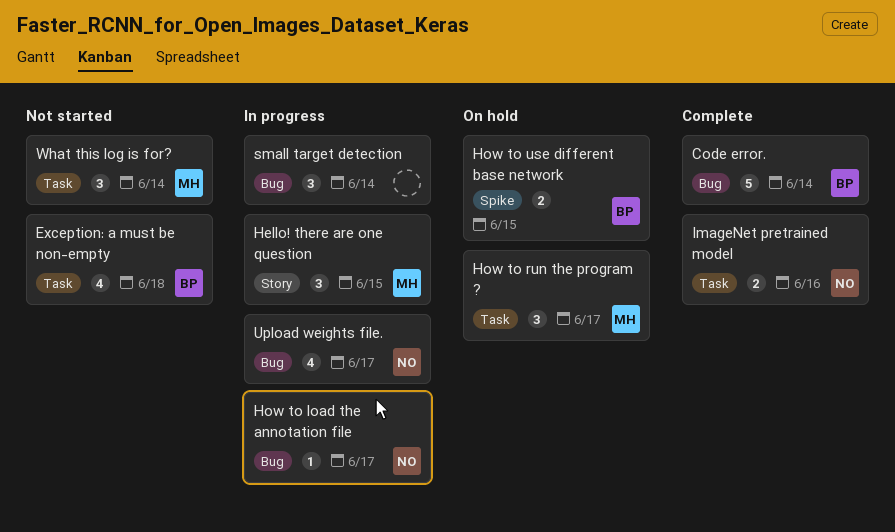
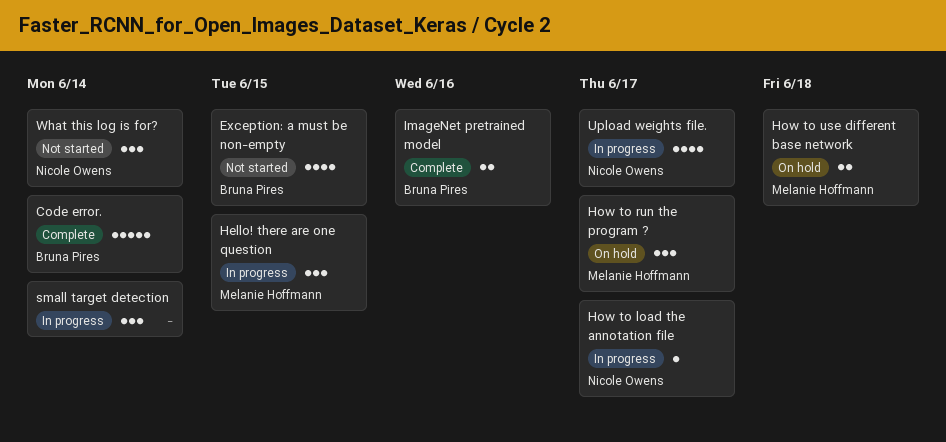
Exception: a must be non-empty, due: Jun 18 -> Jun 15
How to use different base network, owner: Bruna Pires -> Melanie Hoffmann
How to use different base network, due: Jun 15 -> Jun 18
ImageNet pretrained model, owner: Nicole Owens -> Bruna Pires
What this log is for?, owner: Melanie Hoffmann -> Nicole Owens

